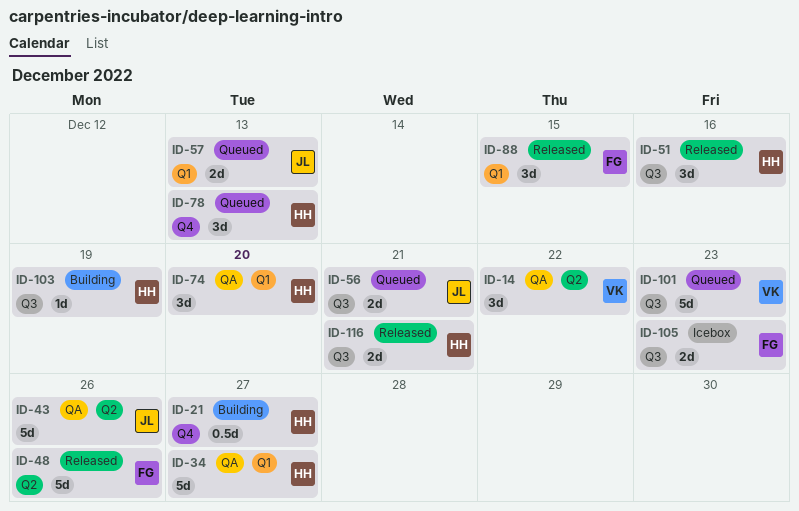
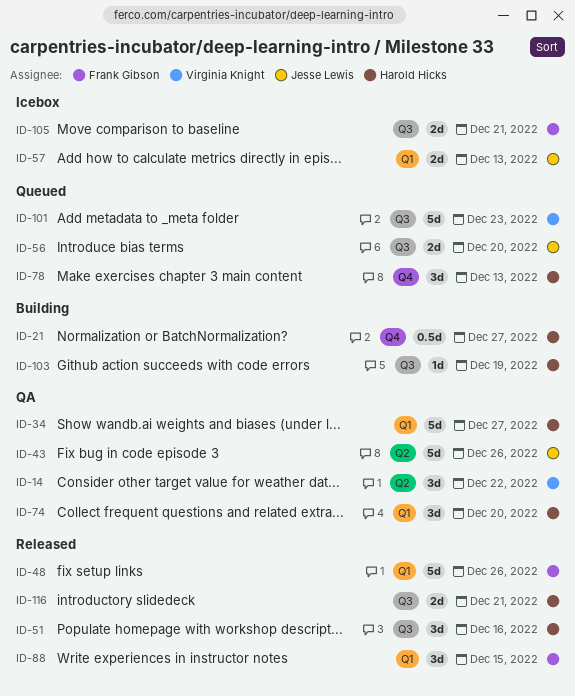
ID-48, label: Q2 -> Q1
ID-56, due: Dec 21 -> Dec 20
ID-57, status: Queued -> Icebox
ID-105, due: Dec 23 -> Dec 21

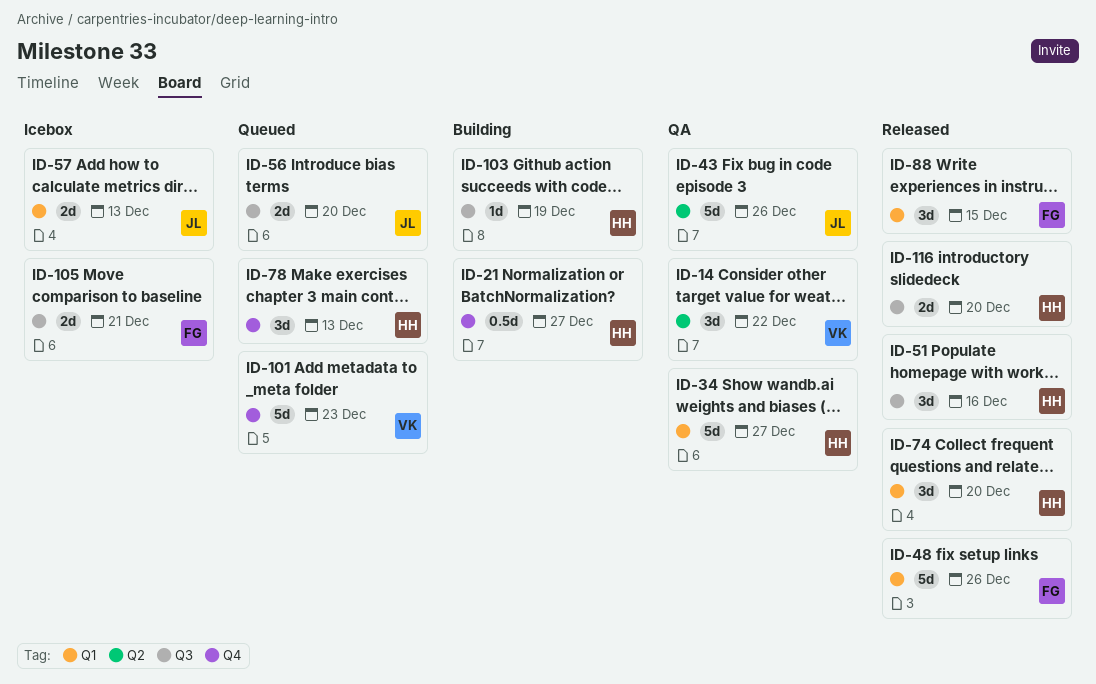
ID-74, status: QA -> Released
ID-101, label: Q3 -> Q4
ID-116, due: Dec 21 -> Dec 20

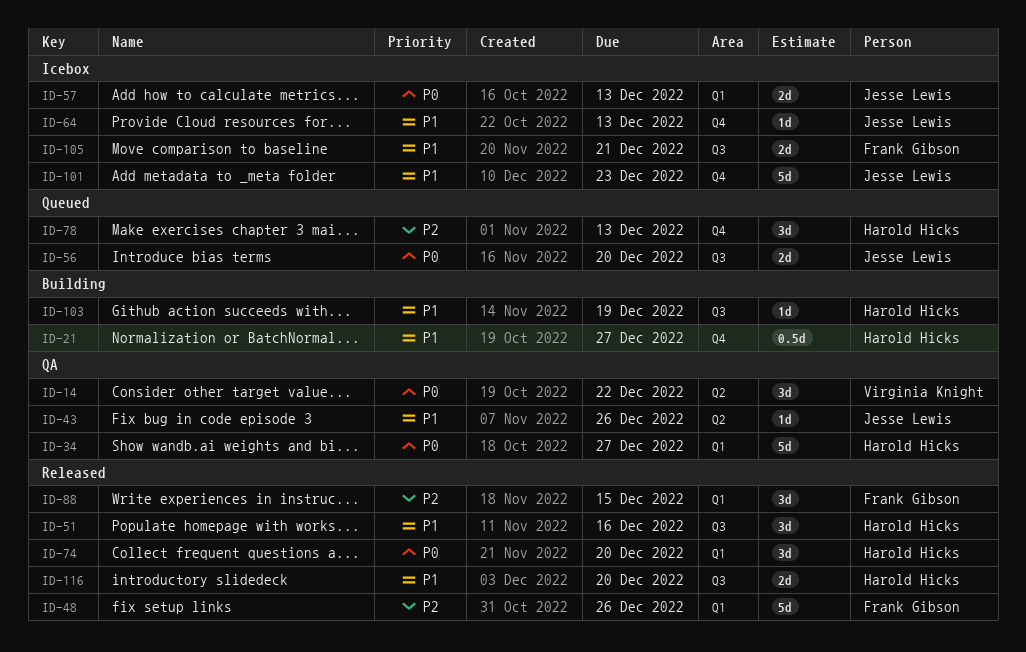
ID-43, estimate: 5d -> 1d
ID-64: none -> present
ID-101, status: Queued -> Icebox
ID-101, owner: Virginia Knight -> Jesse Lewis

